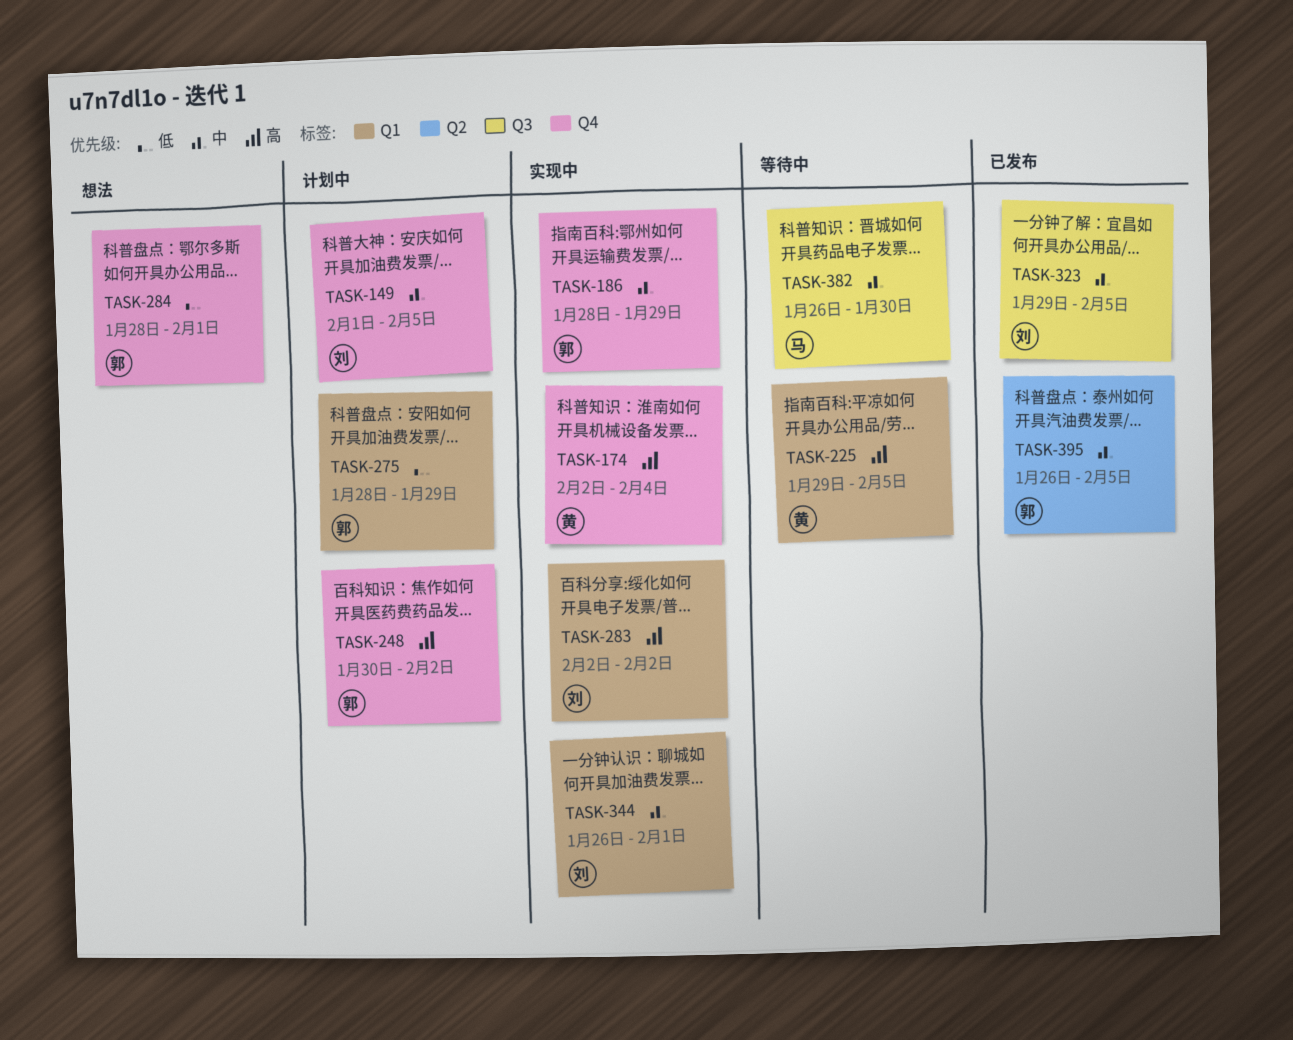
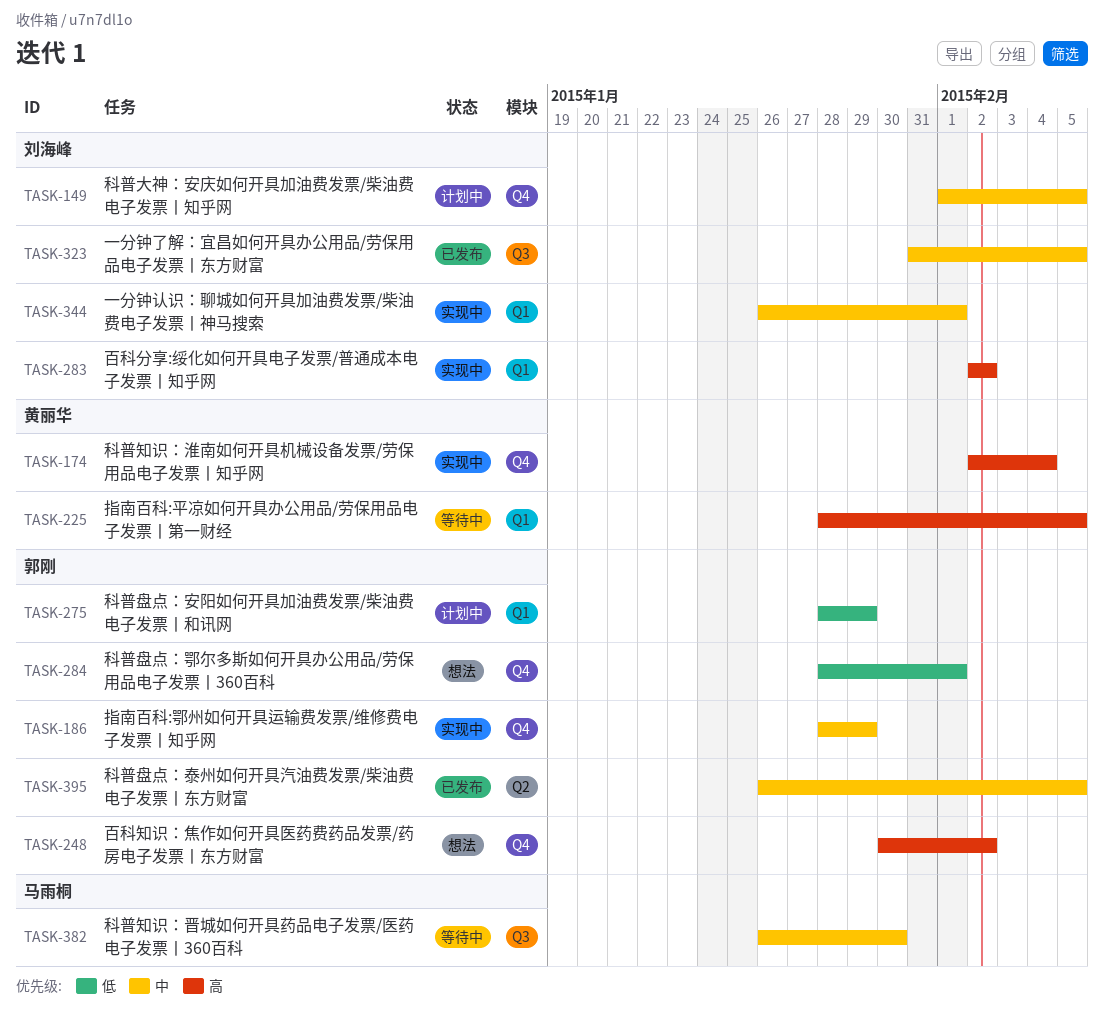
TASK-225, start: Jan 29 -> Jan 28
TASK-248, status: 计划中 -> 想法
TASK-323, start: Jan 29 -> Jan 31

